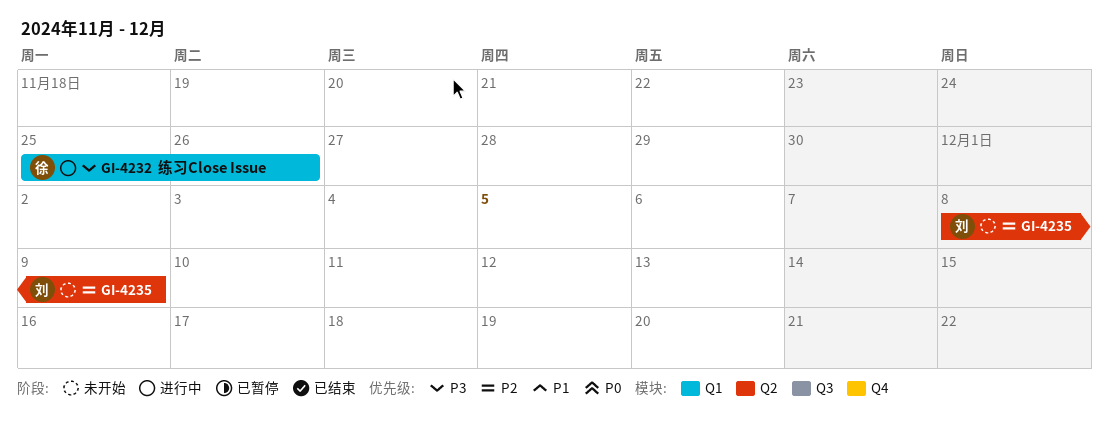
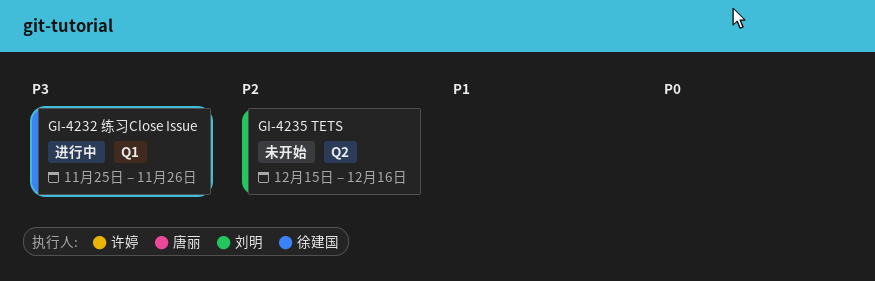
GI-4235, start: Dec 8 -> Dec 15
GI-4235, due: Dec 9 -> Dec 16

